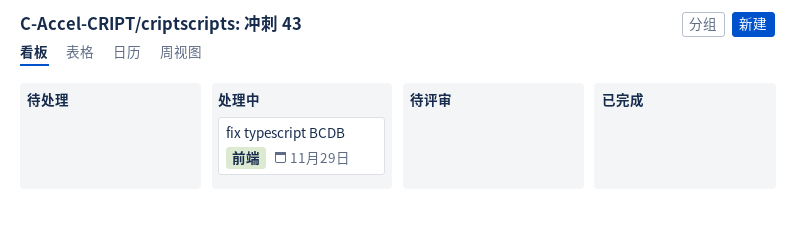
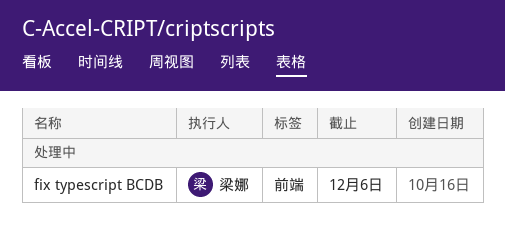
fix typescript BCDB, due: Nov 29 -> Dec 6

